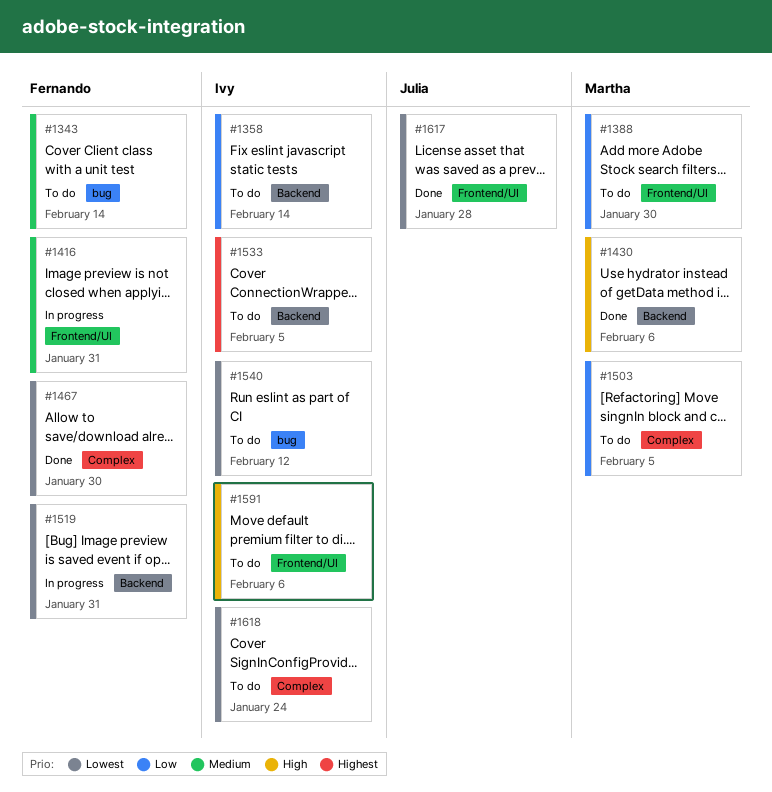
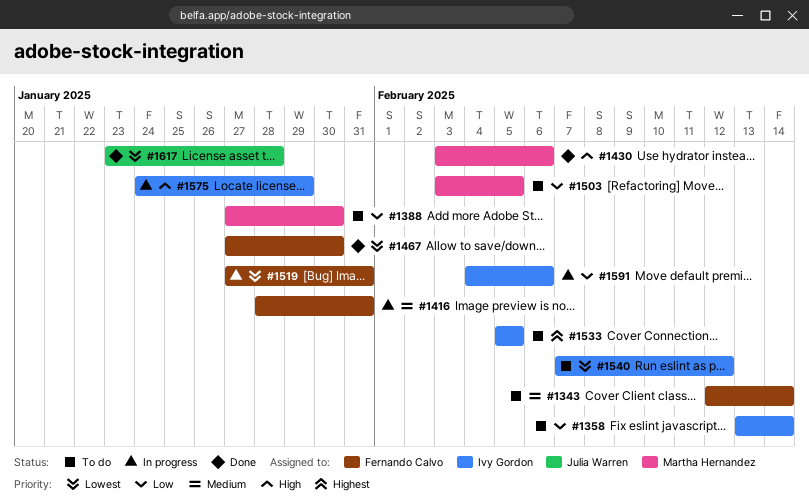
#1575: none -> present
#1591, status: To do -> In progress
#1591, priority: High -> Low
#1618: present -> none

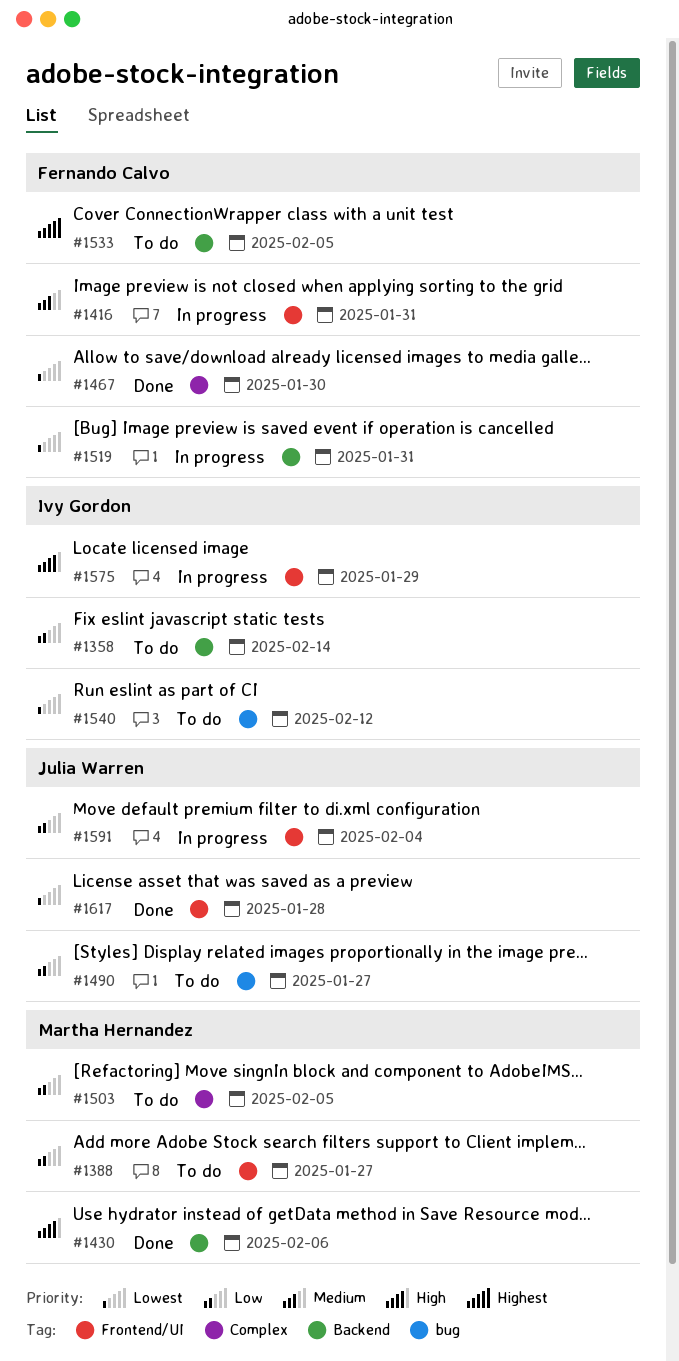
#1343: present -> none
#1388, due: Jan 30 -> Jan 27
#1490: none -> present
#1533, owner: Ivy Gordon -> Fernando Calvo
#1591, owner: Ivy Gordon -> Julia Warren
#1591, due: Feb 6 -> Feb 4

